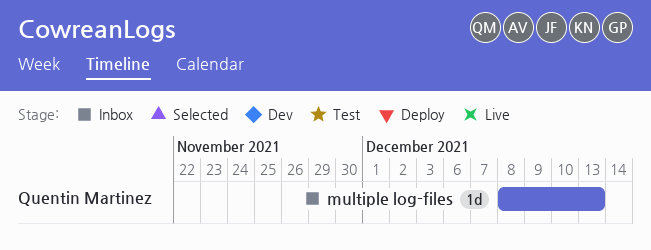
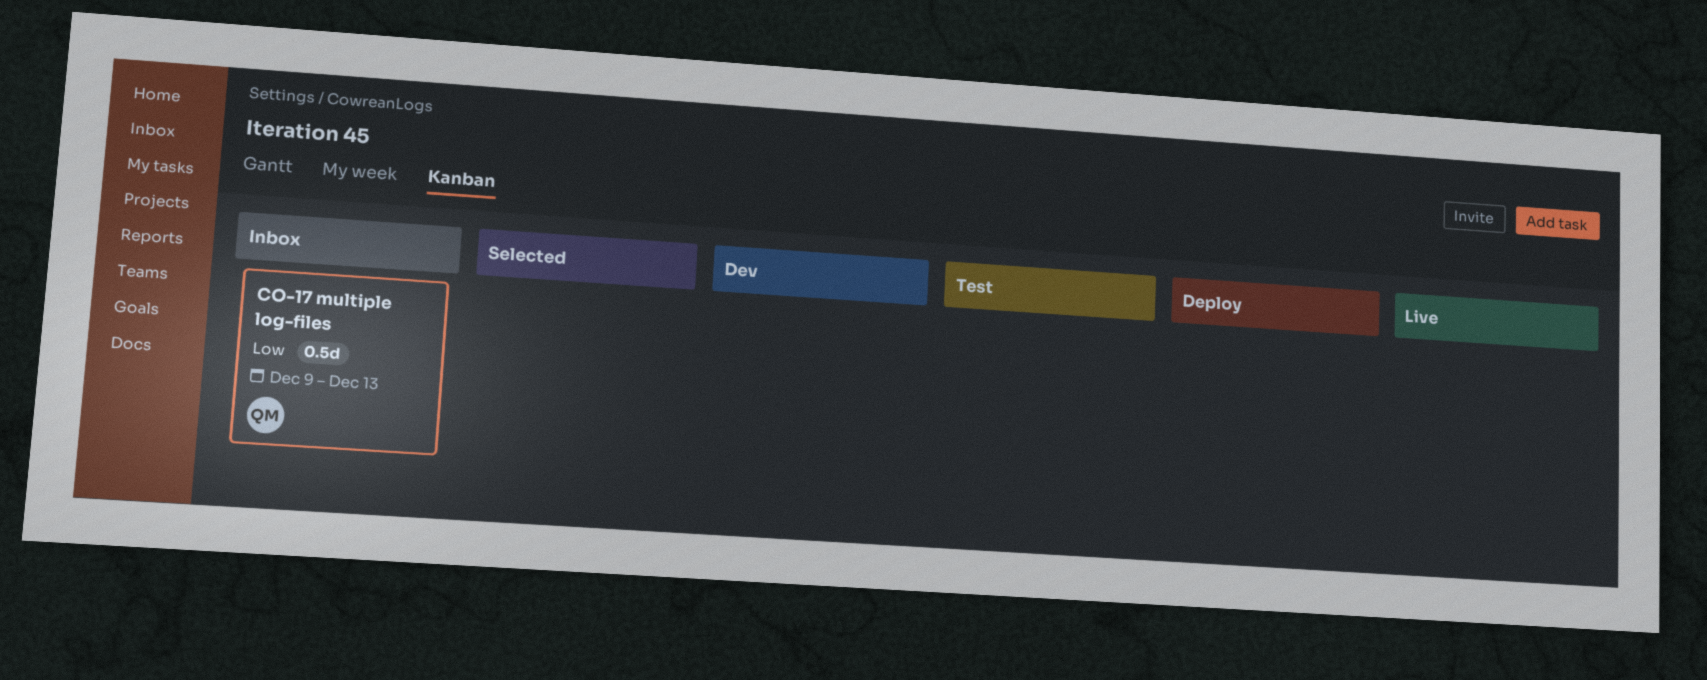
multiple log-files, estimate: 1d -> 0.5d
multiple log-files, start: Dec 8 -> Dec 9

